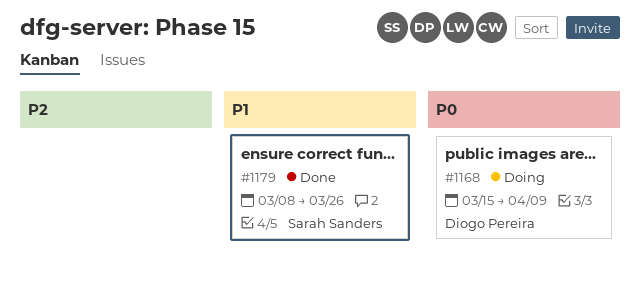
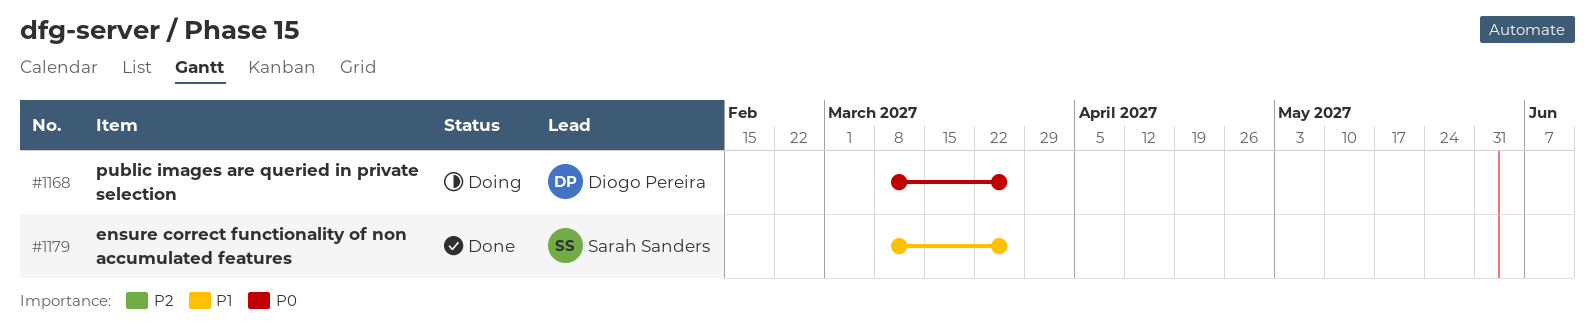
#1168, start: Mar 15 -> Mar 8
#1168, due: Apr 9 -> Mar 26

